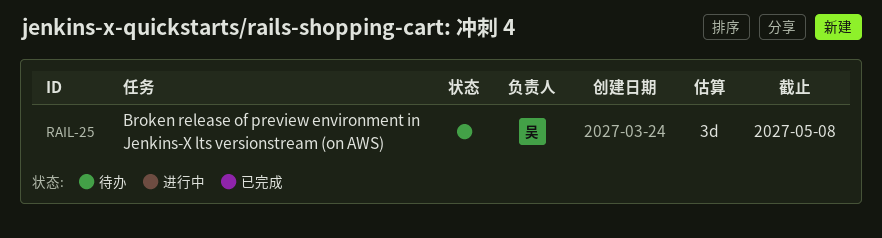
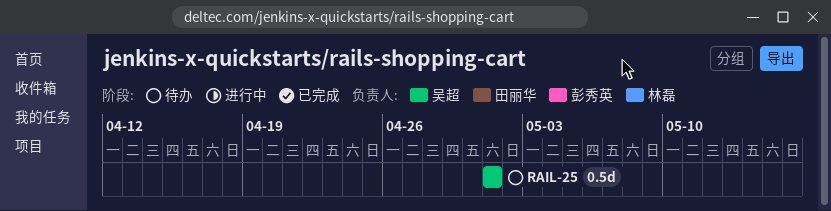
RAIL-25, estimate: 3d -> 0.5d
RAIL-25, due: May 8 -> May 1

